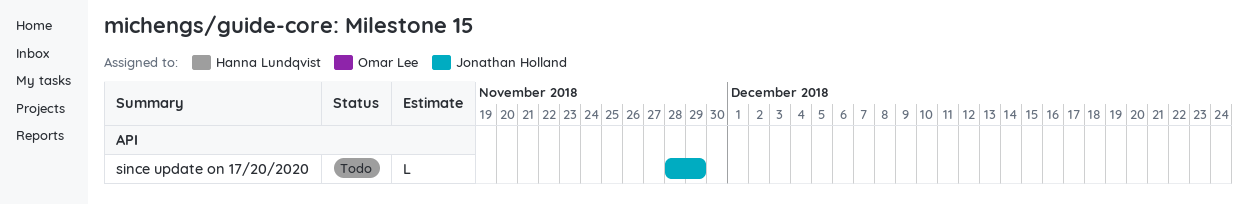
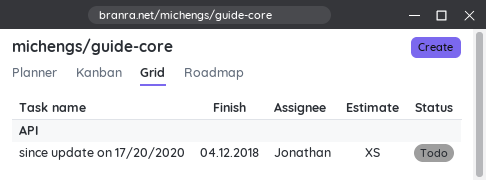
since update on 17/20/2020, estimate: L -> XS
since update on 17/20/2020, due: Nov 29 -> Dec 4

